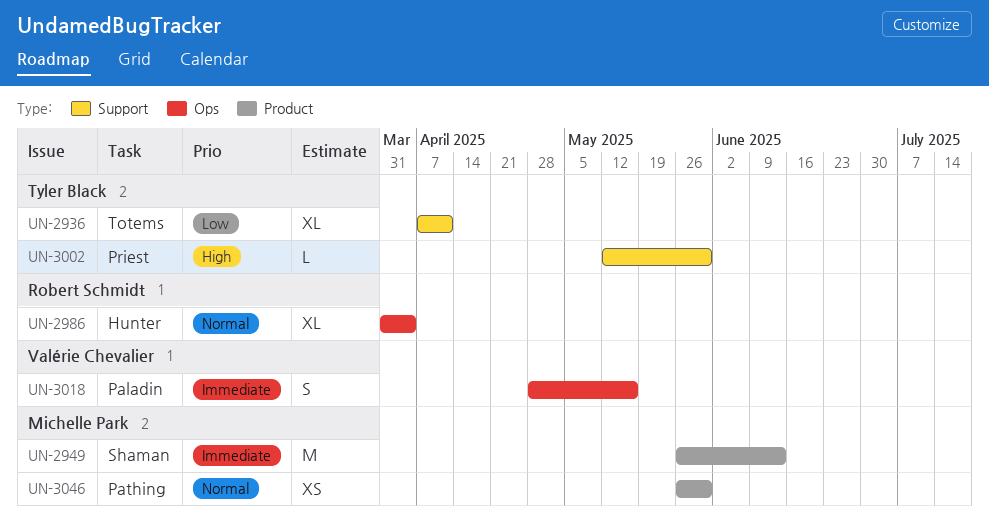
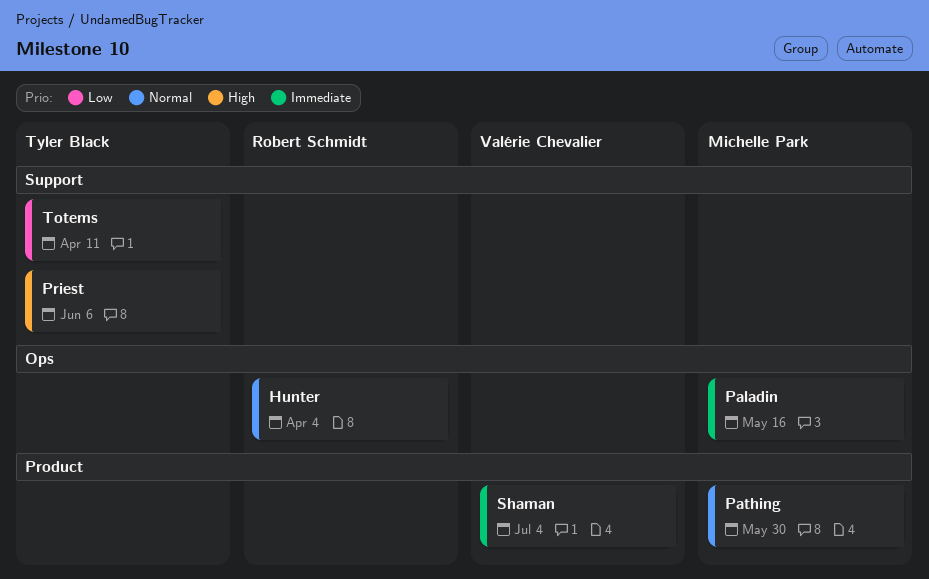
Paladin, owner: Valérie Chevalier -> Michelle Park
Priest, due: May 30 -> Jun 6
Shaman, owner: Michelle Park -> Valérie Chevalier
Shaman, due: Jun 13 -> Jul 4

